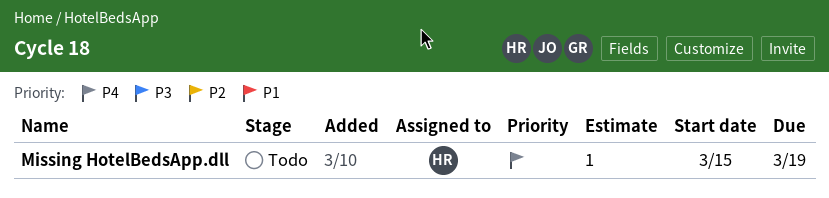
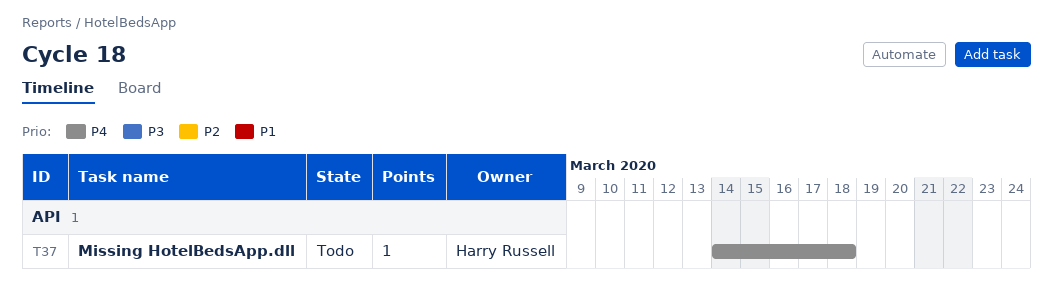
Missing HotelBedsApp.dll, start: Mar 15 -> Mar 14
Missing HotelBedsApp.dll, due: Mar 19 -> Mar 18

